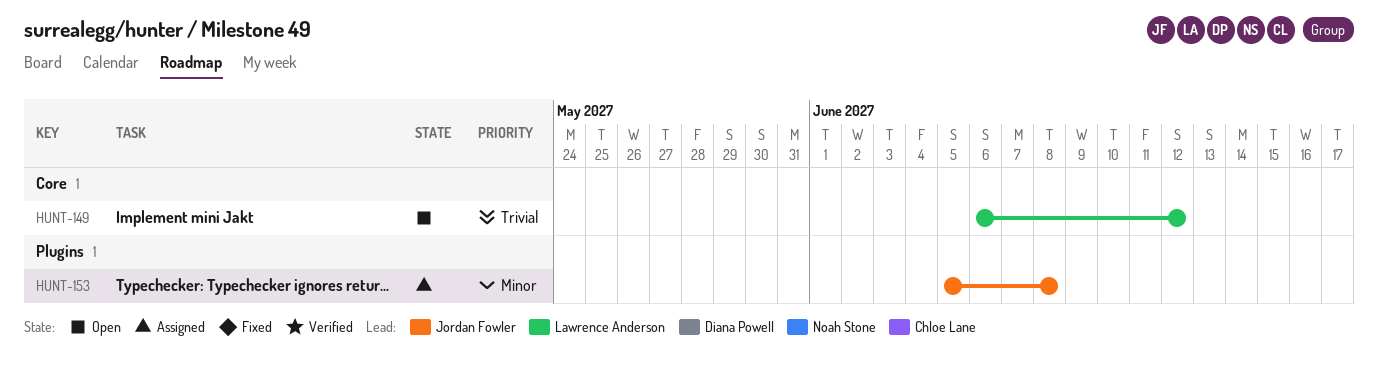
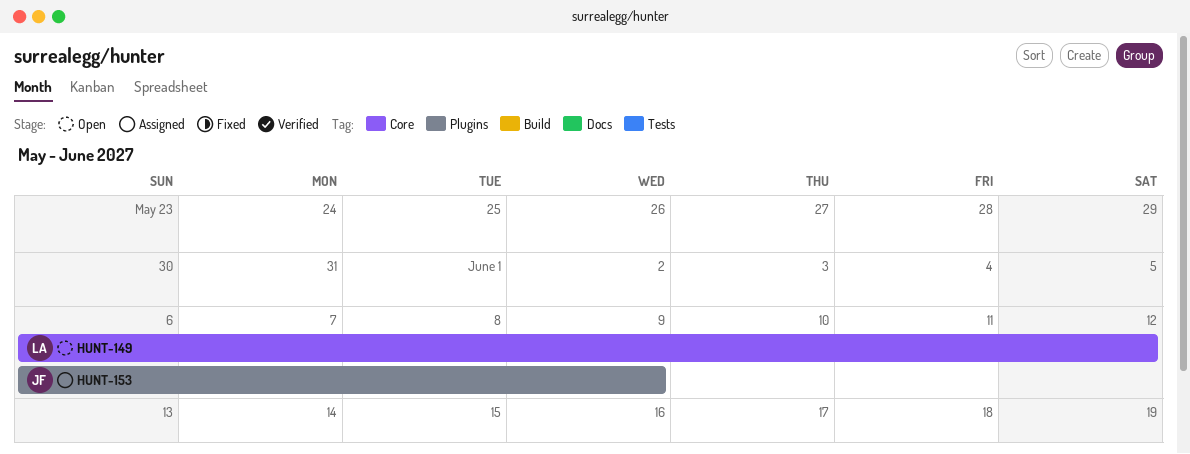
HUNT-153, start: Jun 5 -> Jun 6
HUNT-153, due: Jun 8 -> Jun 9

